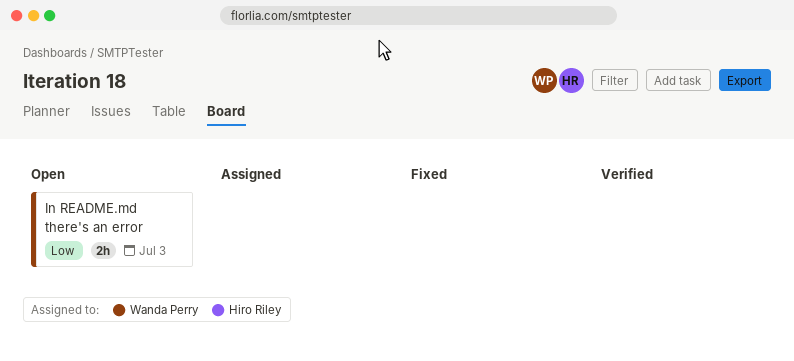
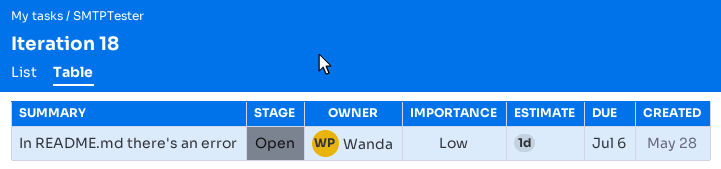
In README.md there's an error, estimate: 2h -> 1d
In README.md there's an error, due: Jul 3 -> Jul 6

